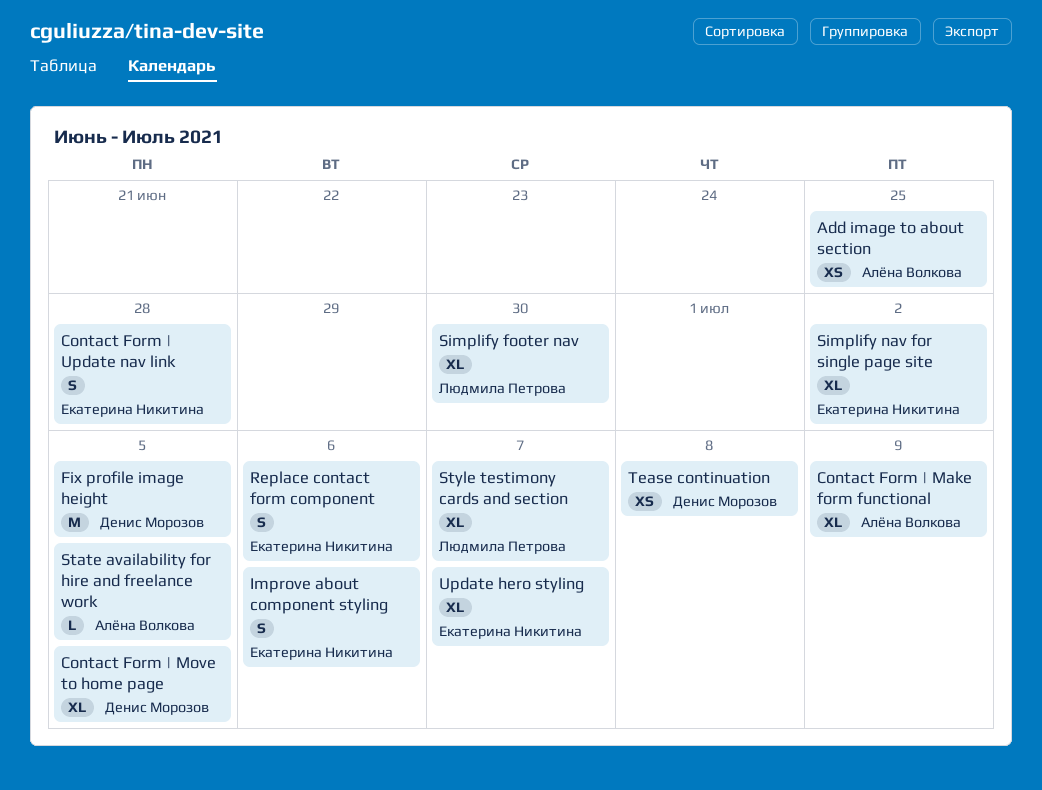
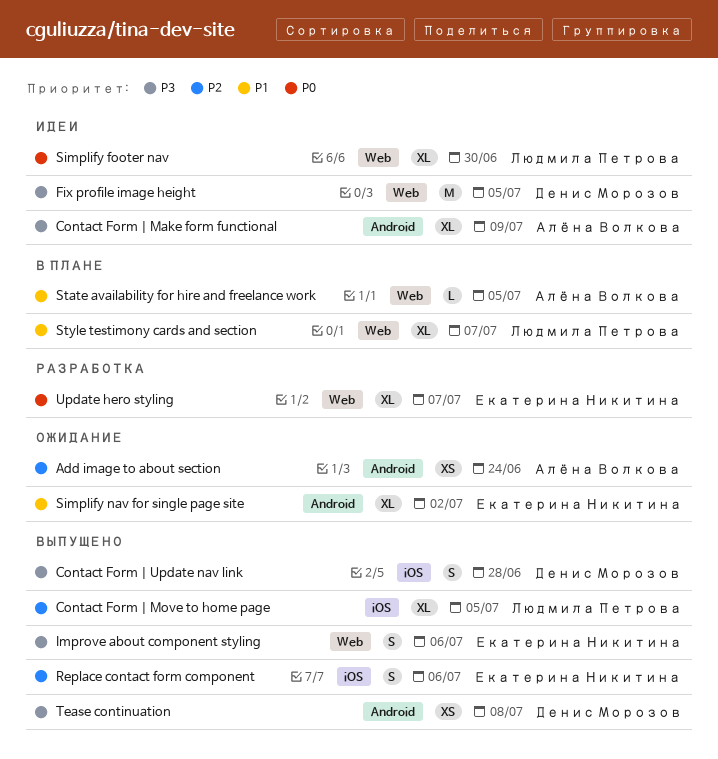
Add image to about section, due: Jun 25 -> Jun 24
Contact Form | Move to home page, owner: Денис Морозов -> Людмила Петрова
Contact Form | Update nav link, owner: Екатерина Никитина -> Денис Морозов

